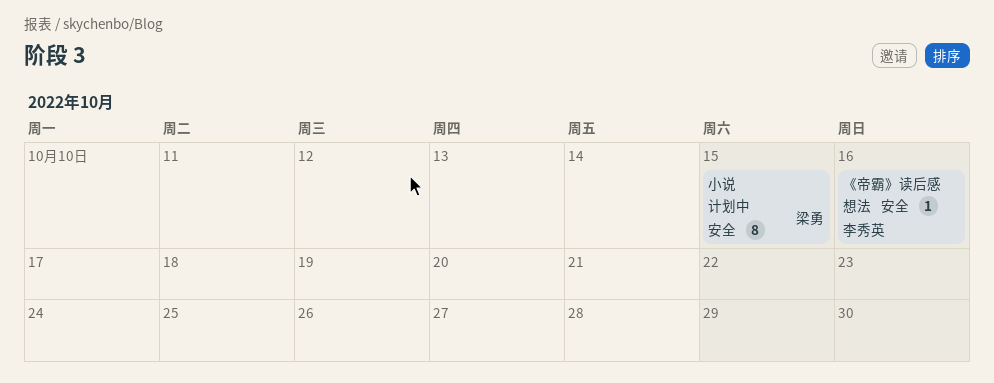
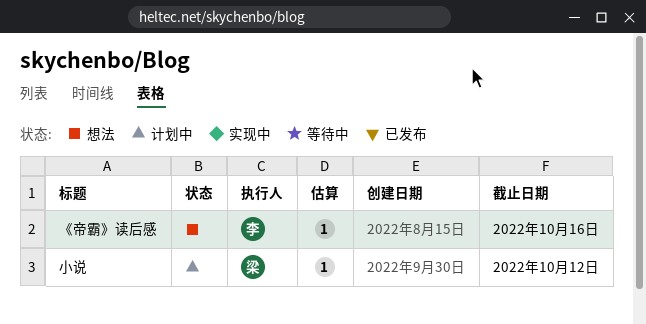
小说, estimate: 8 -> 1
小说, due: Oct 15 -> Oct 12

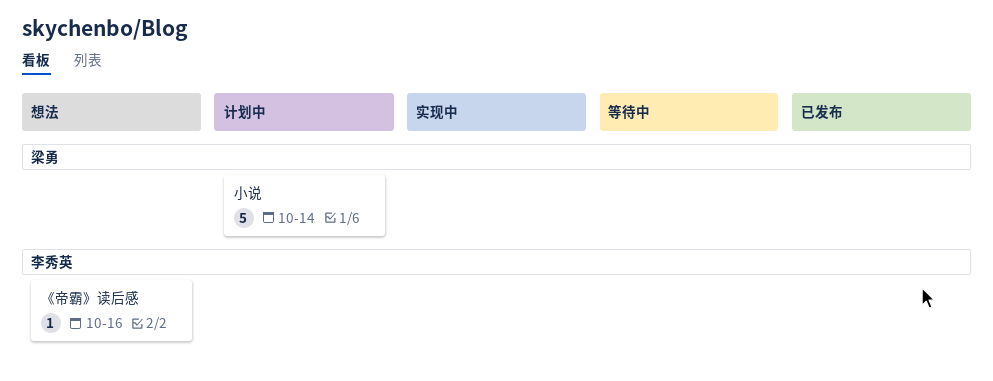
小说, estimate: 1 -> 5
小说, due: Oct 12 -> Oct 14

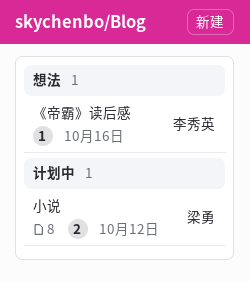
小说, estimate: 5 -> 2
小说, due: Oct 14 -> Oct 12

